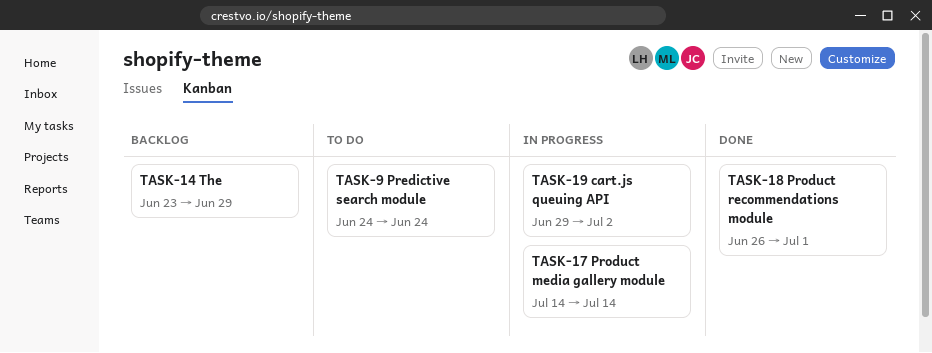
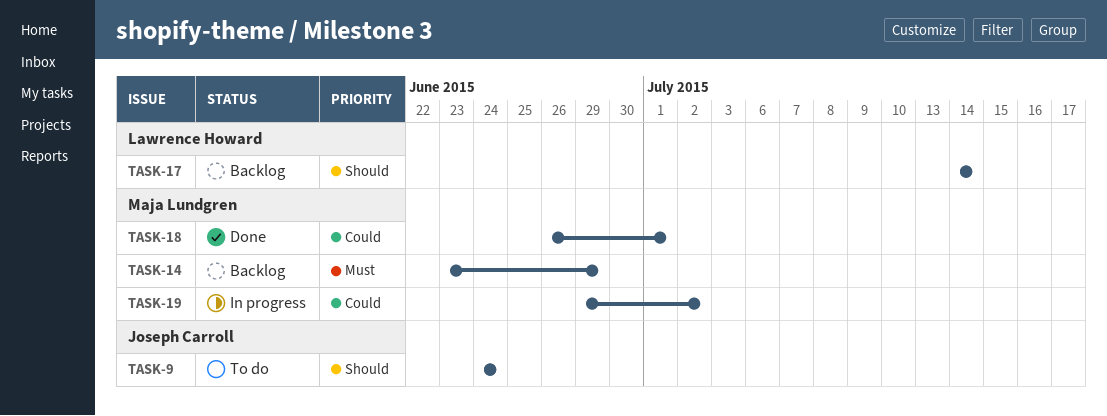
TASK-17, status: In progress -> Backlog

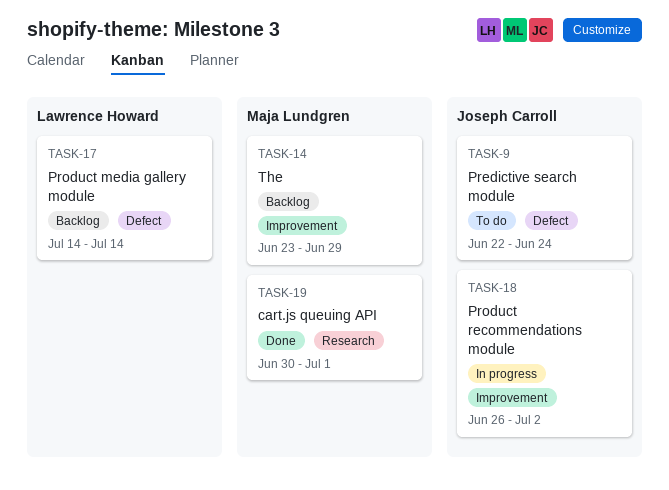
TASK-9, start: Jun 24 -> Jun 22
TASK-18, status: Done -> In progress
TASK-18, owner: Maja Lundgren -> Joseph Carroll
TASK-18, due: Jul 1 -> Jul 2
TASK-19, status: In progress -> Done
TASK-19, start: Jun 29 -> Jun 30
TASK-19, due: Jul 2 -> Jul 1

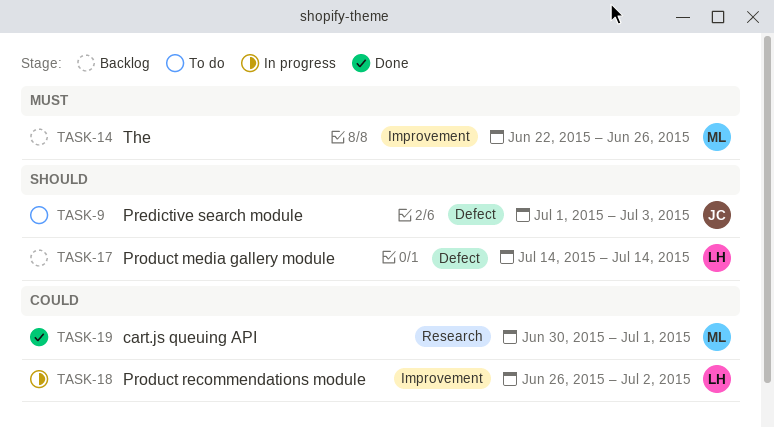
TASK-9, start: Jun 22 -> Jul 1
TASK-9, due: Jun 24 -> Jul 3
TASK-14, start: Jun 23 -> Jun 22
TASK-14, due: Jun 29 -> Jun 26
TASK-18, owner: Joseph Carroll -> Lawrence Howard

